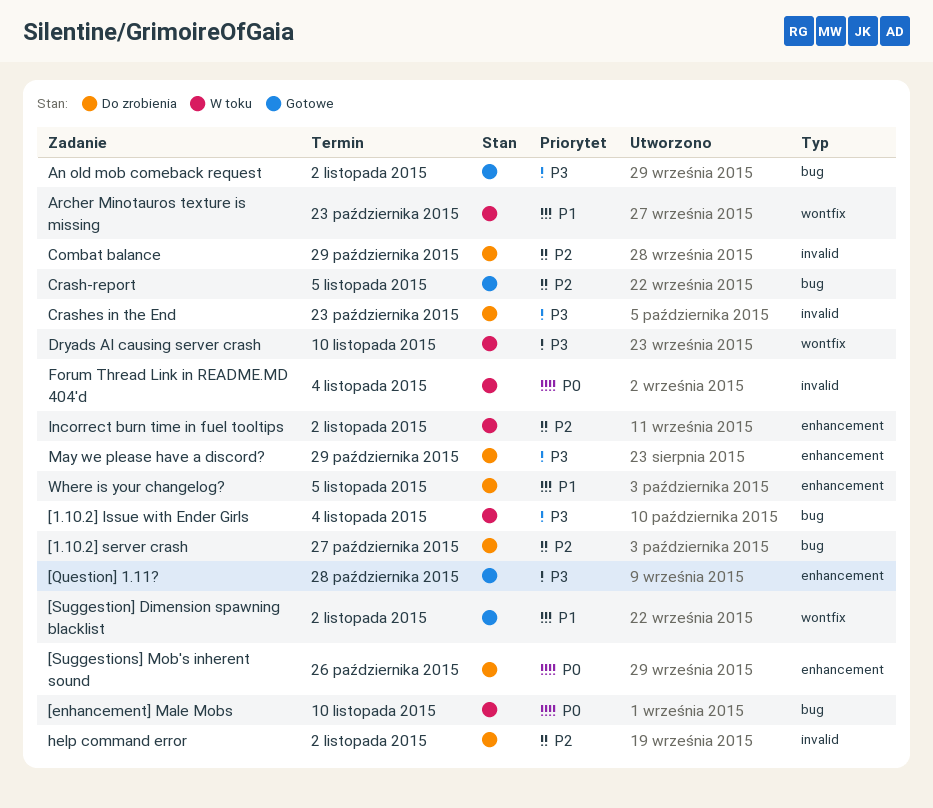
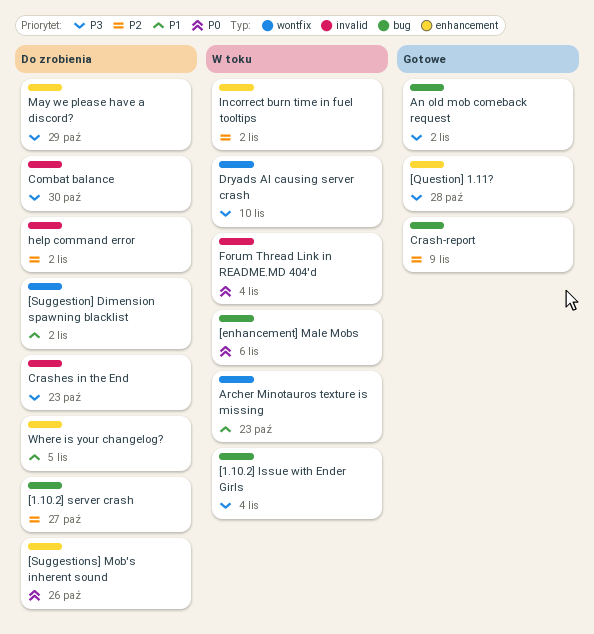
[enhancement] Male Mobs, due: Nov 10 -> Nov 6
[Suggestion] Dimension spawning blacklist, status: Gotowe -> Do zrobienia
Combat balance, priority: P2 -> P3
Combat balance, due: Oct 29 -> Oct 30
Crash-report, due: Nov 5 -> Nov 9

